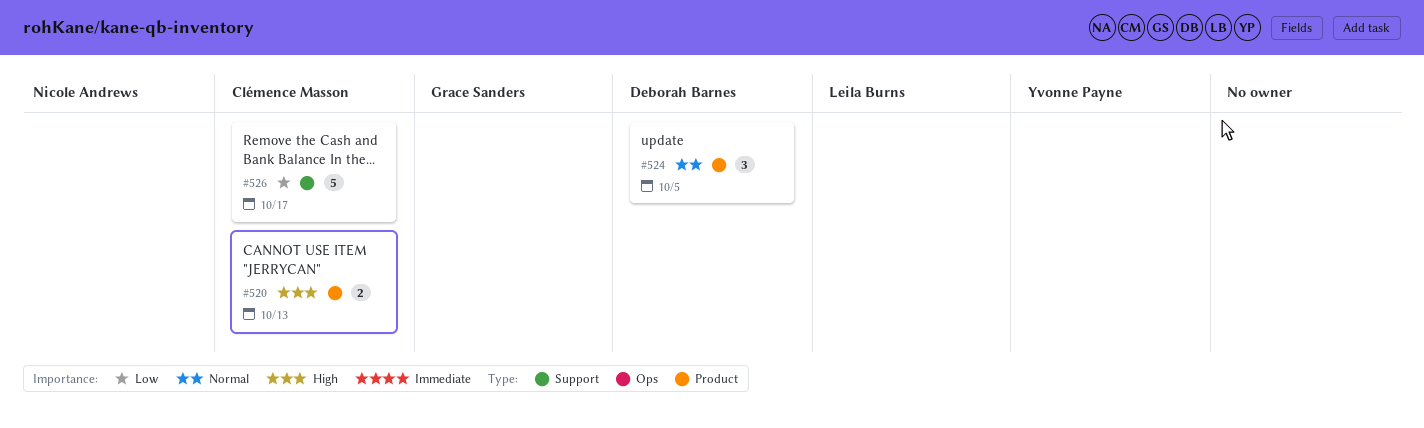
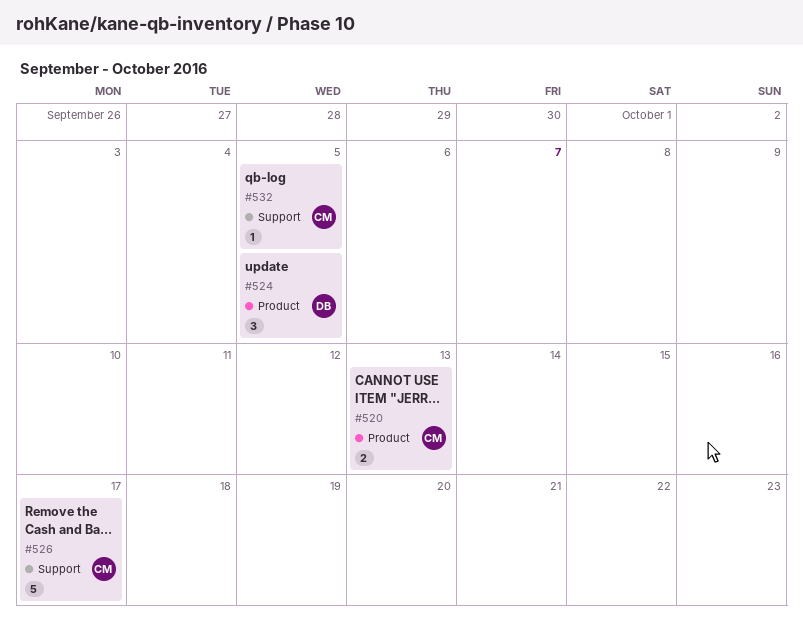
#532: none -> present

